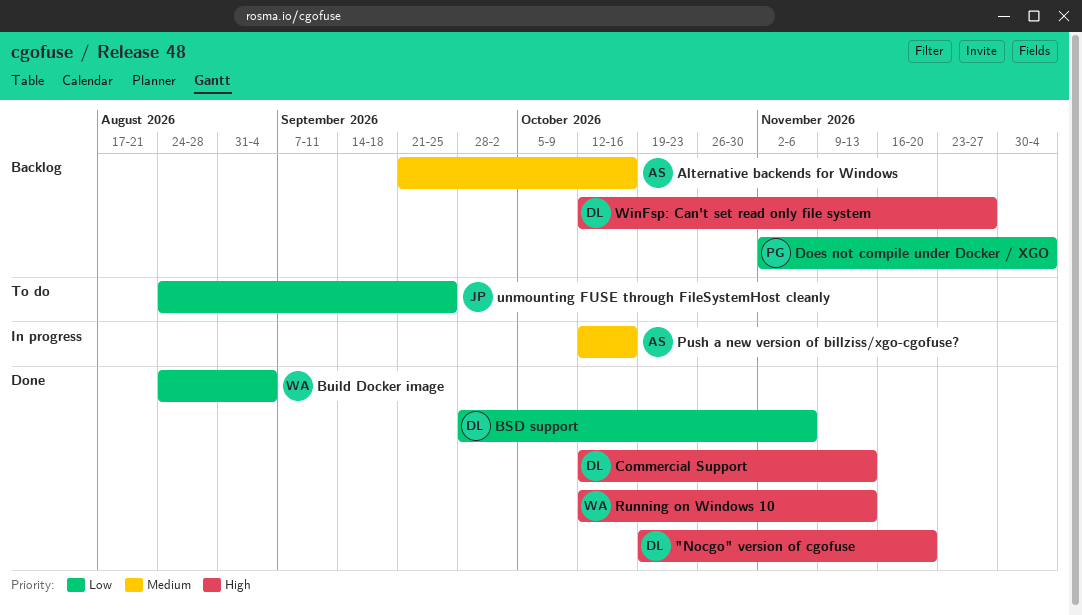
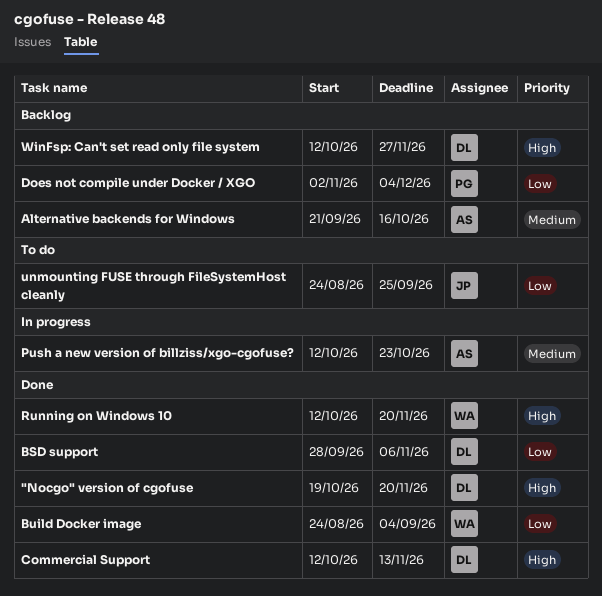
Push a new version of billziss/xgo-cgofuse?, due: Oct 16 -> Oct 23
Running on Windows 10, due: Nov 13 -> Nov 20

